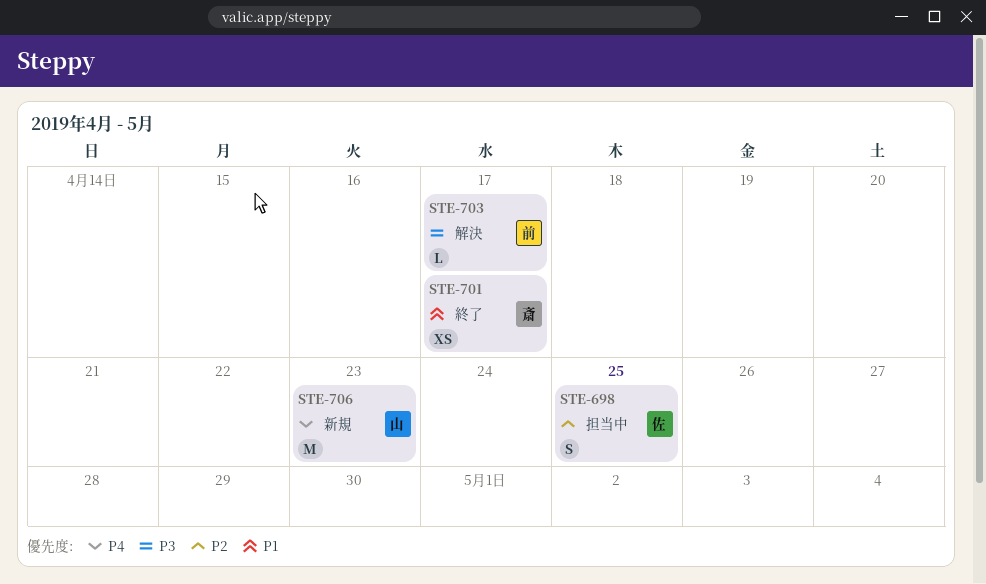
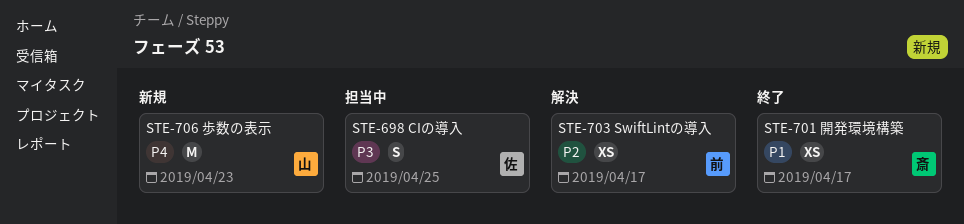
STE-698, priority: P2 -> P3
STE-703, priority: P3 -> P2
STE-703, estimate: L -> XS

